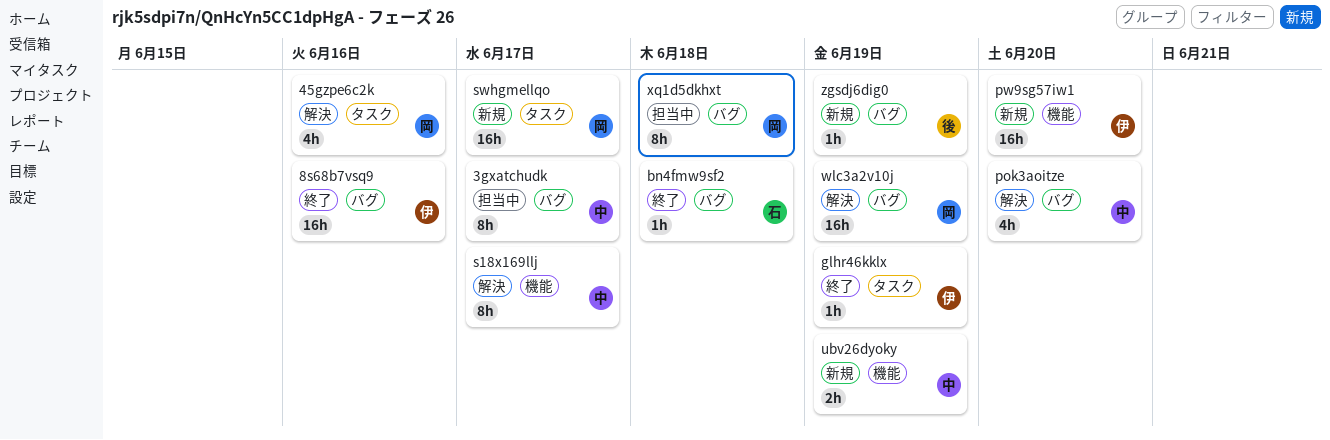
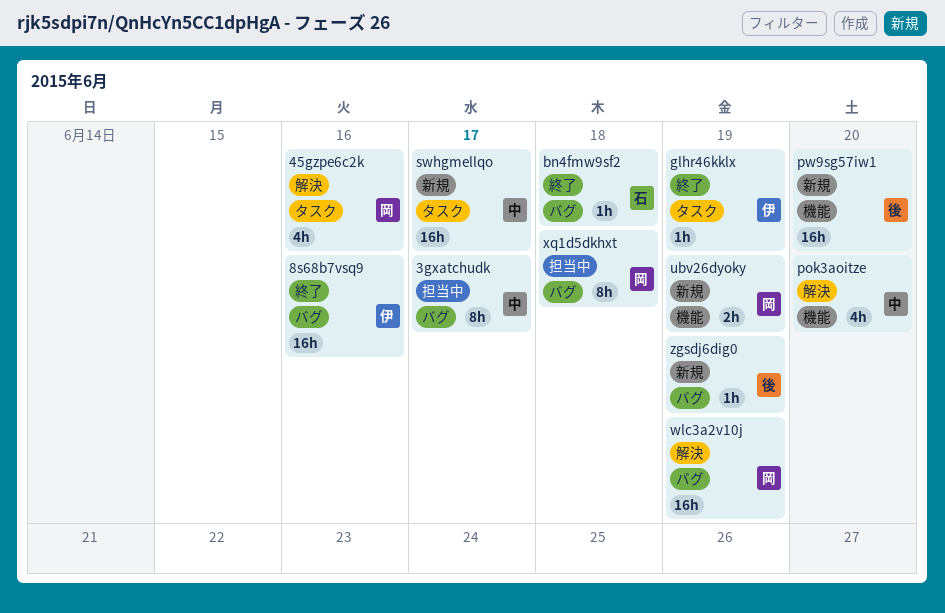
pok3aoitze, label: バグ -> 機能
pw9sg57iw1, owner: 伊 -> 後
s18x169llj: present -> none
swhgmellqo, owner: 岡 -> 中
ubv26dyoky, owner: 中 -> 岡

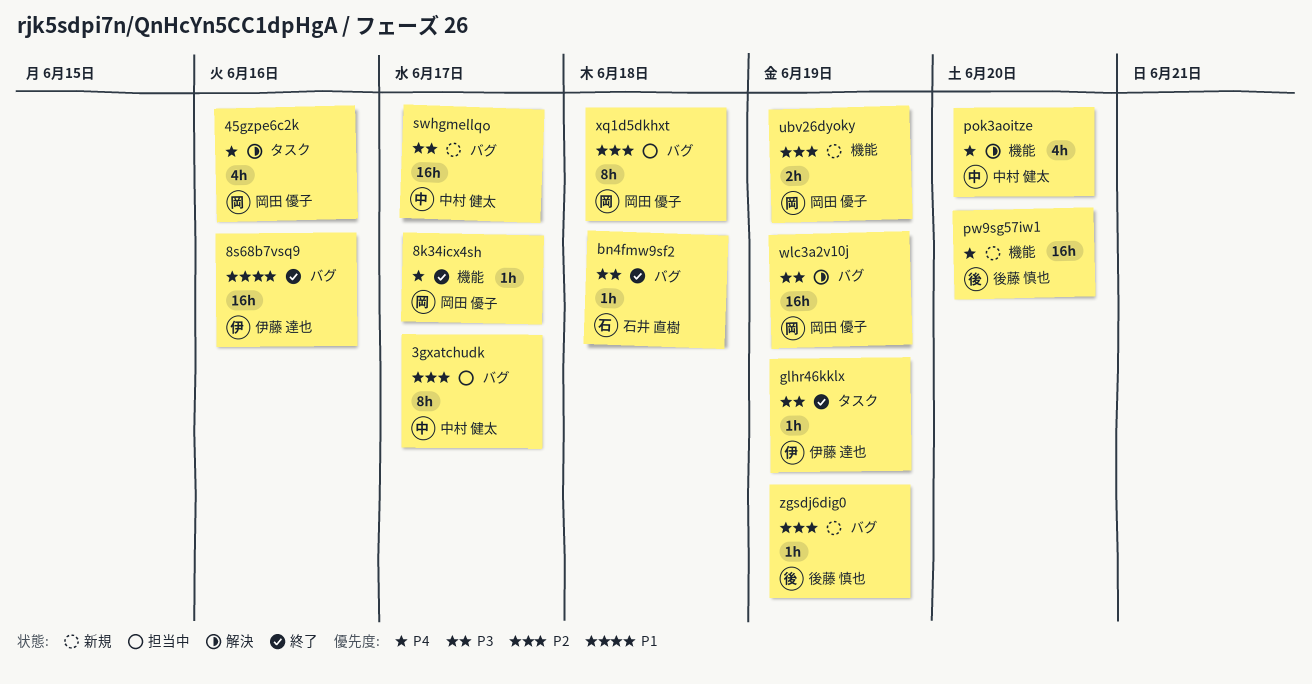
8k34icx4sh: none -> present
swhgmellqo, label: タスク -> バグ

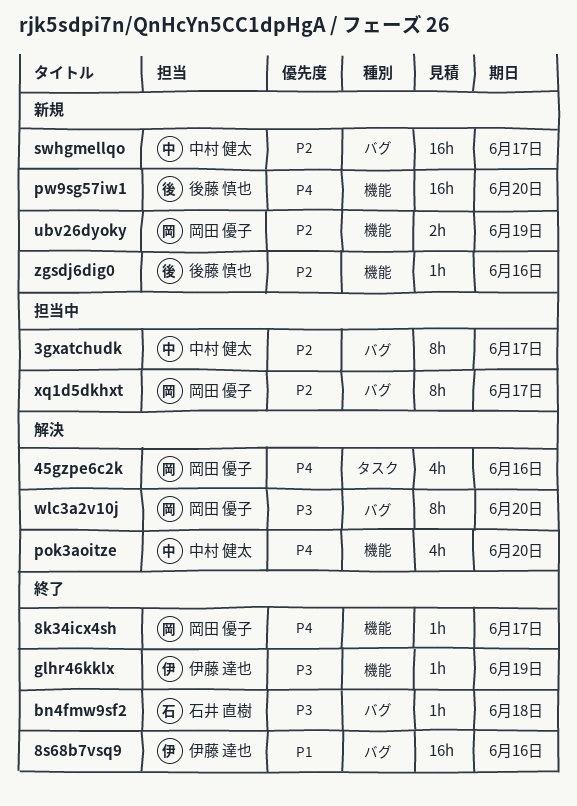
glhr46kklx, label: タスク -> 機能
swhgmellqo, priority: P3 -> P2
wlc3a2v10j, estimate: 16h -> 8h
wlc3a2v10j, due: Jun 19 -> Jun 20
xq1d5dkhxt, due: Jun 18 -> Jun 17
zgsdj6dig0, label: バグ -> 機能
zgsdj6dig0, due: Jun 19 -> Jun 16

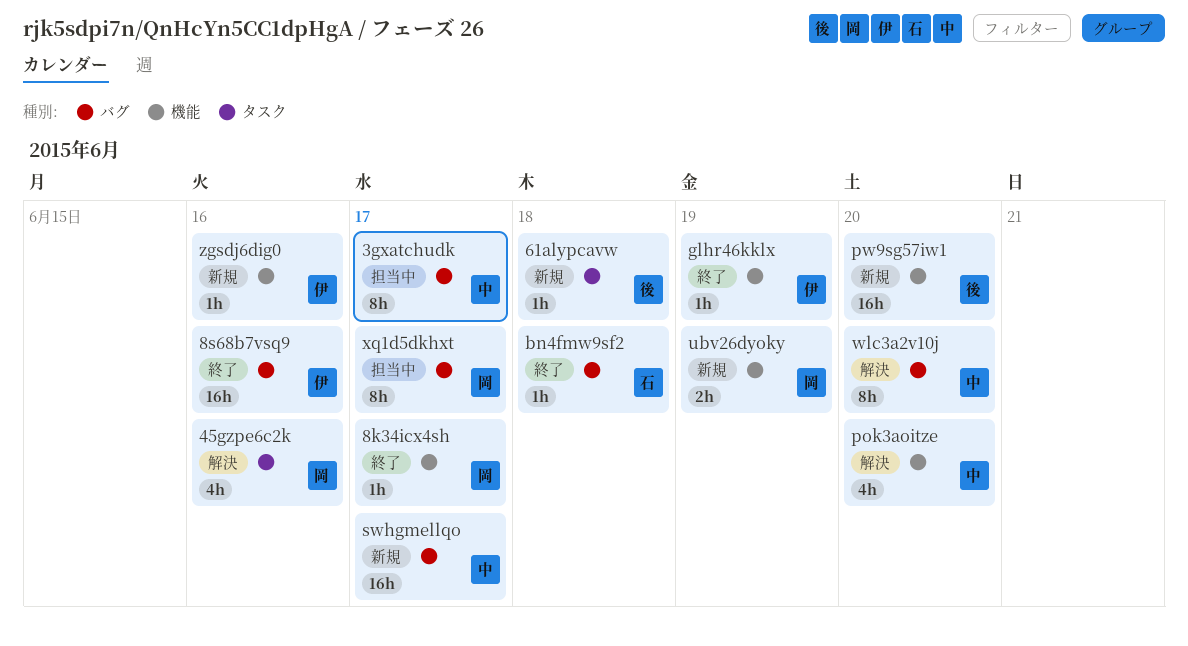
61alypcavw: none -> present
wlc3a2v10j, owner: 岡田 優子 -> 中村 健太
zgsdj6dig0, owner: 後藤 慎也 -> 伊藤 達也

